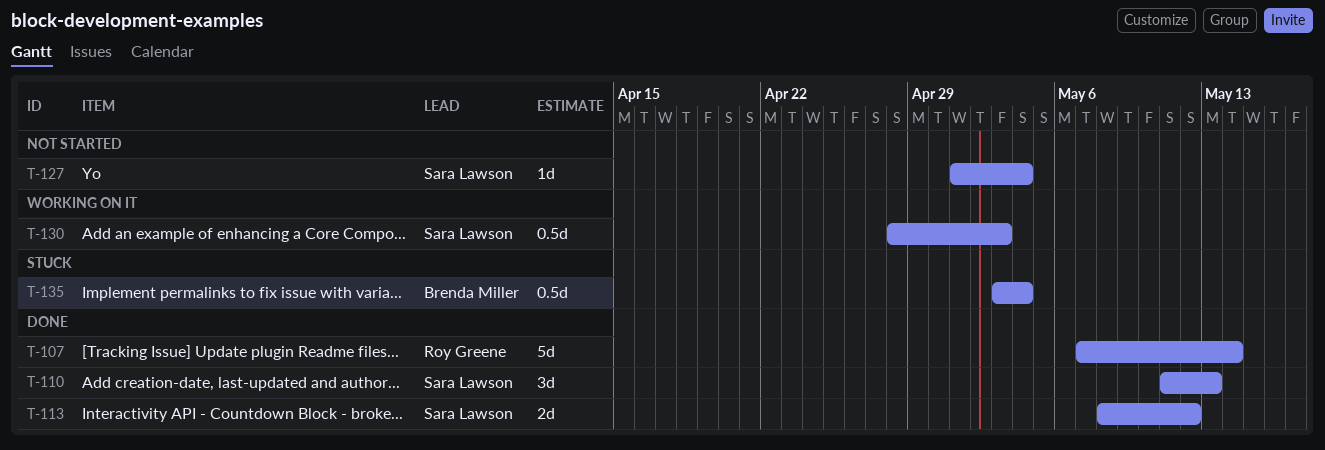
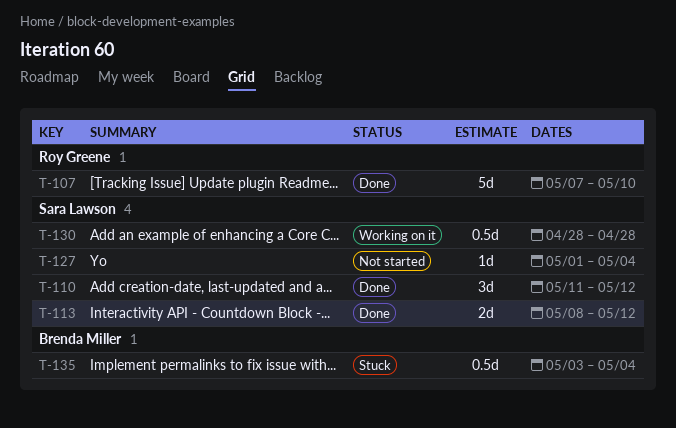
T-107, due: May 14 -> May 10
T-110, due: May 13 -> May 12
T-130, due: May 3 -> Apr 28

